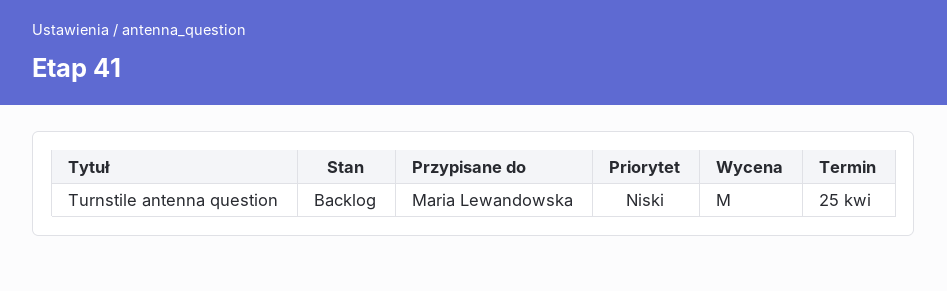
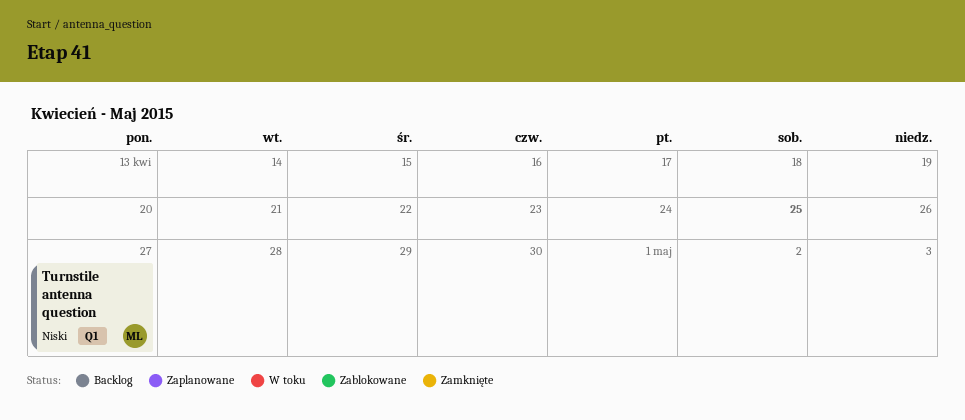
Turnstile antenna question, due: Apr 25 -> Apr 27

